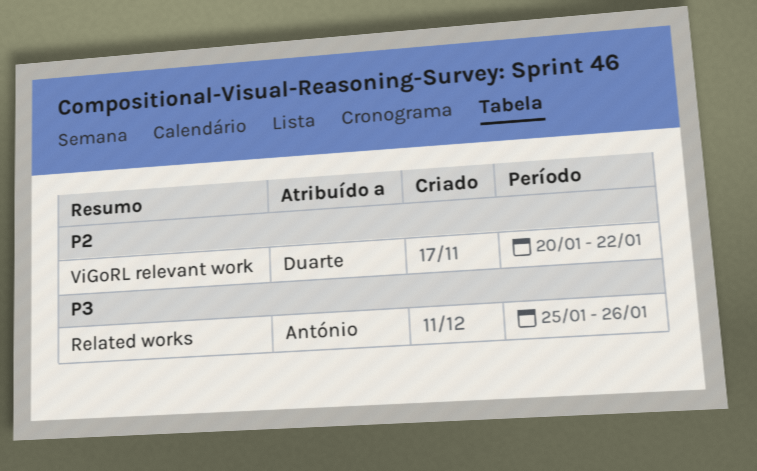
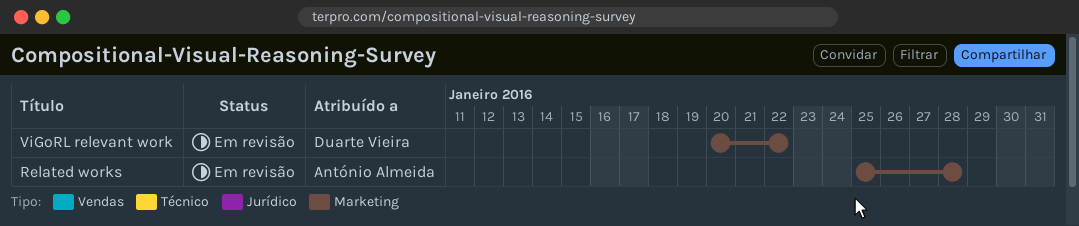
Related works, due: Jan 26 -> Jan 28

